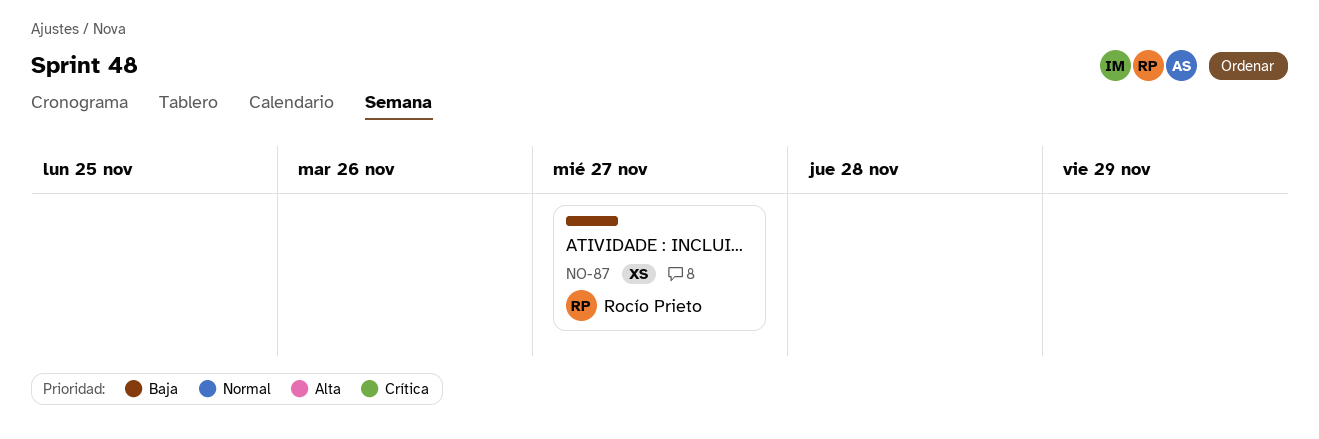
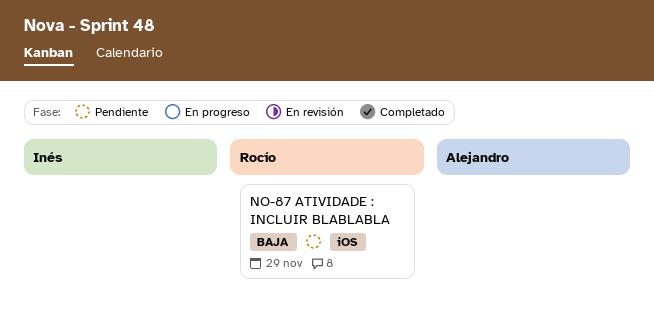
NO-87, due: Nov 27 -> Nov 29

